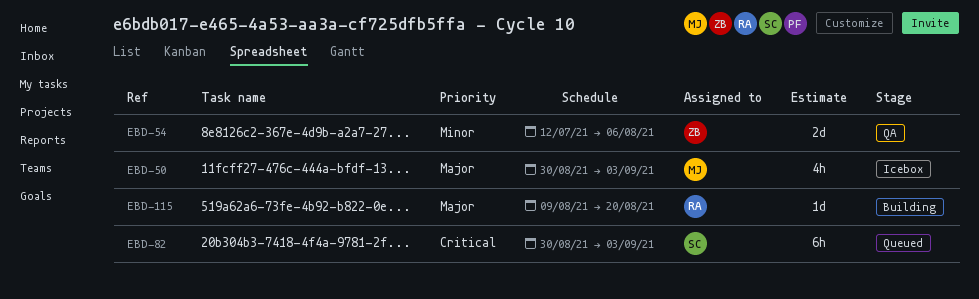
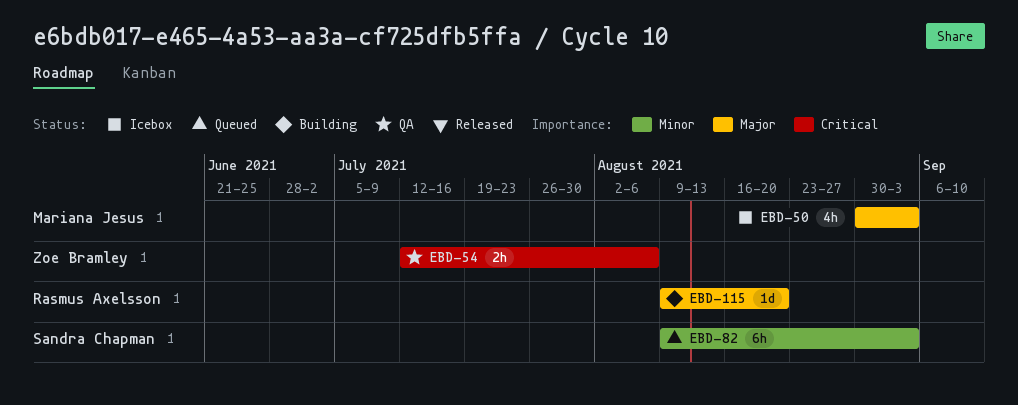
EBD-54, priority: Minor -> Critical
EBD-54, estimate: 2d -> 2h
EBD-82, priority: Critical -> Minor
EBD-82, start: Aug 30 -> Aug 9

